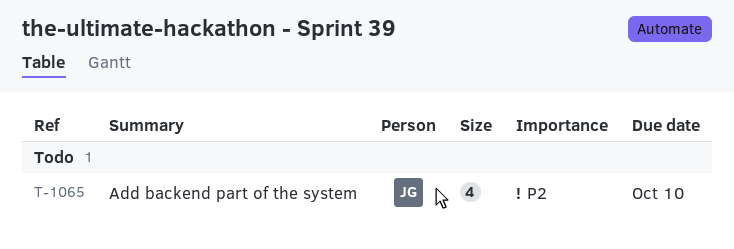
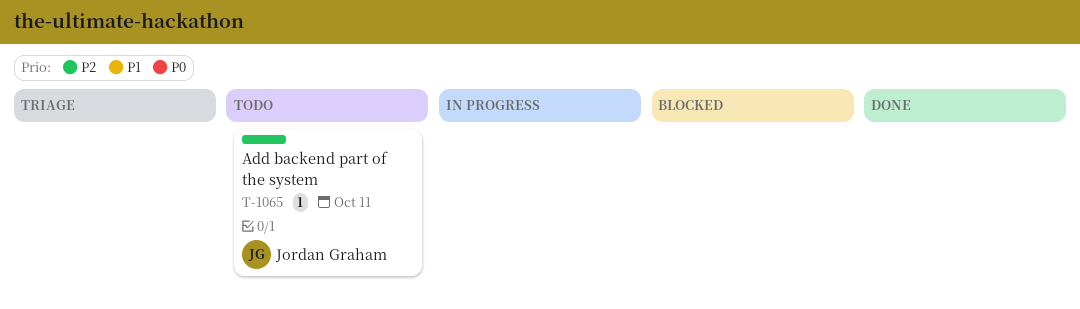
T-1065, estimate: 4 -> 1
T-1065, due: Oct 10 -> Oct 11

